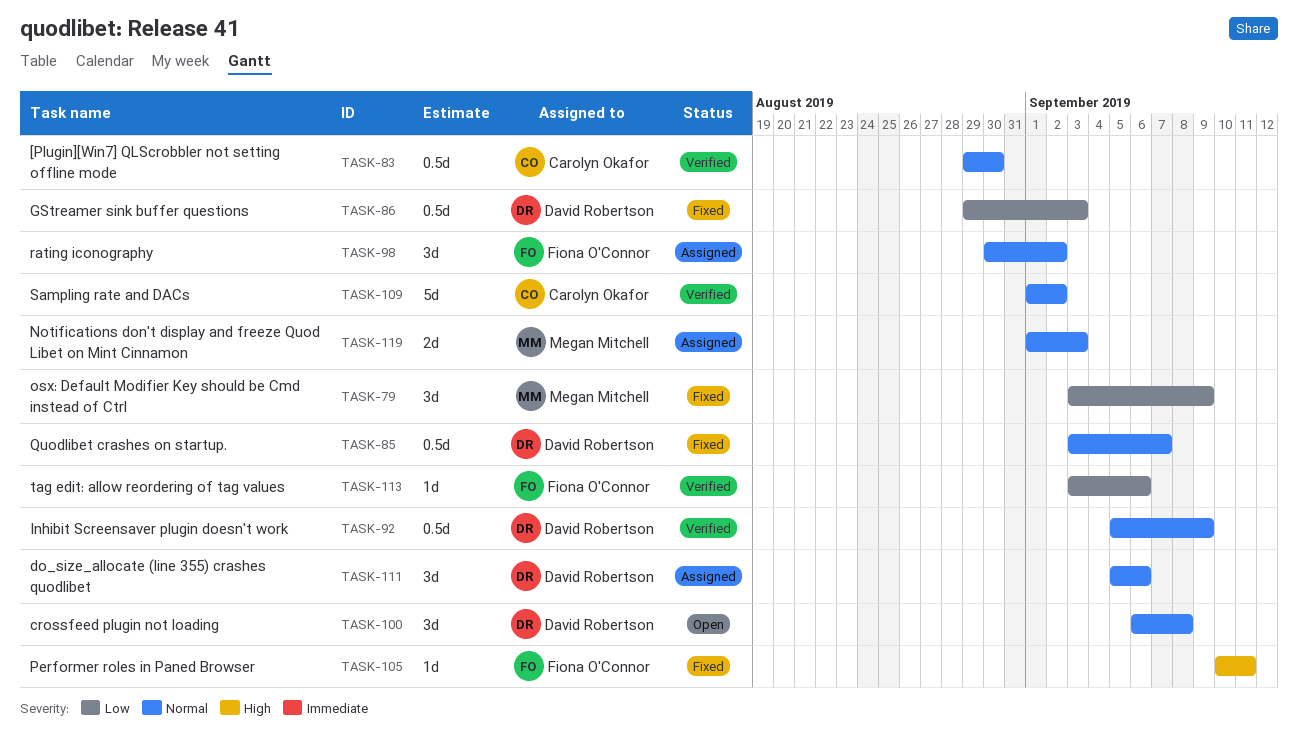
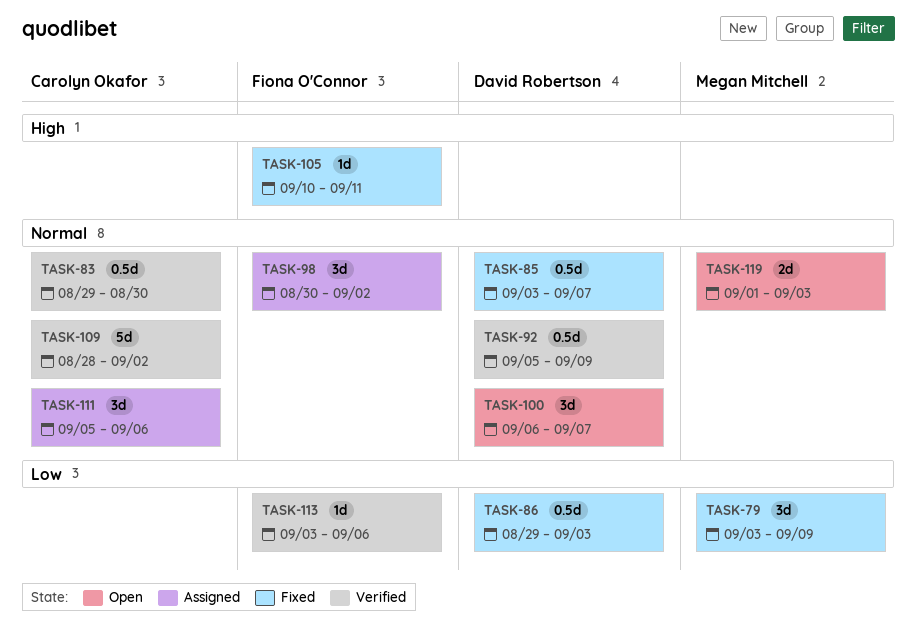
TASK-100, due: Sep 8 -> Sep 7
TASK-109, start: Sep 1 -> Aug 28
TASK-111, owner: David Robertson -> Carolyn Okafor
TASK-119, status: Assigned -> Open

